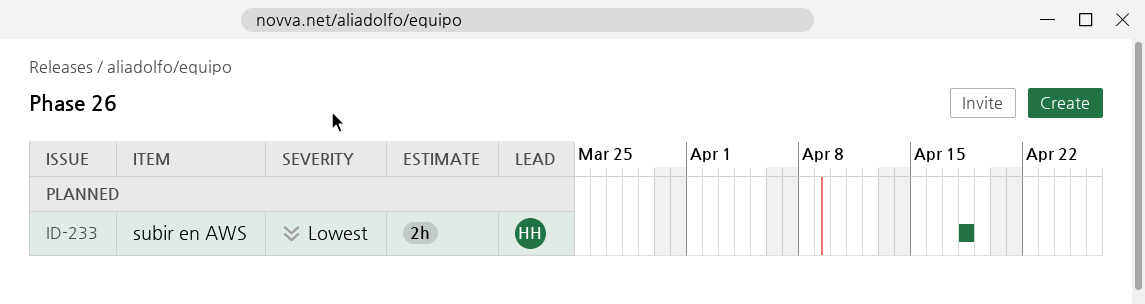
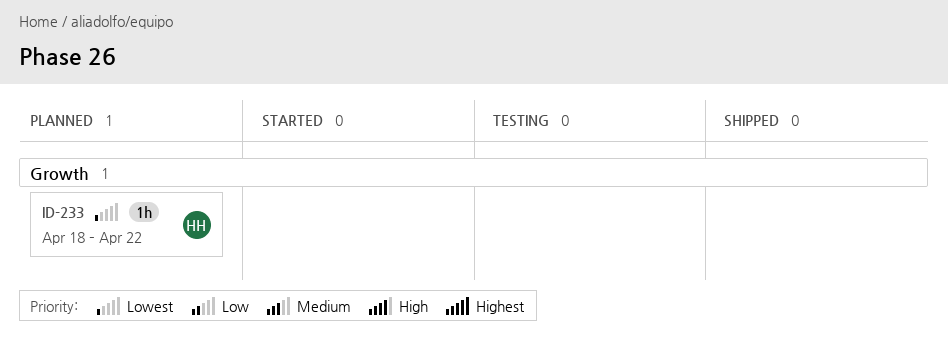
ID-233, estimate: 2h -> 1h
ID-233, due: Apr 18 -> Apr 22

